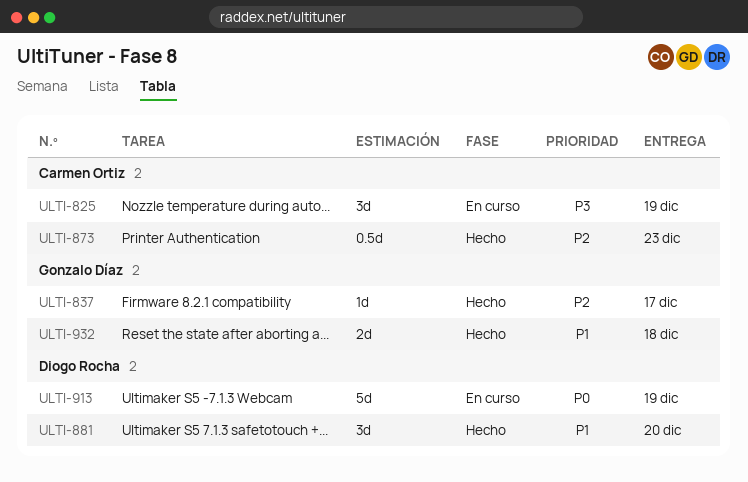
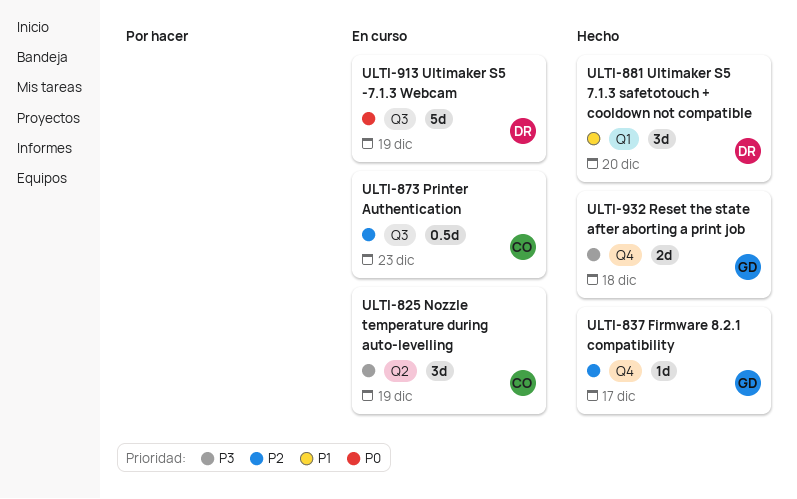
ULTI-873, status: Hecho -> En curso
ULTI-932, priority: P1 -> P3

